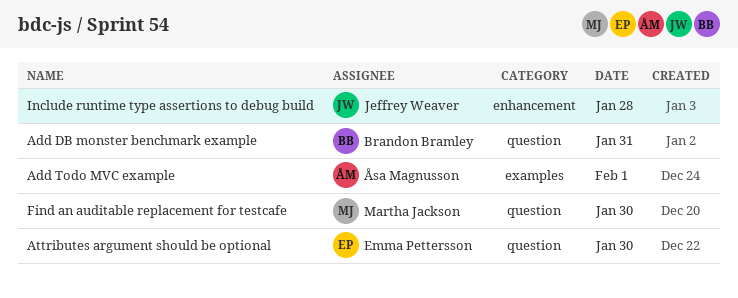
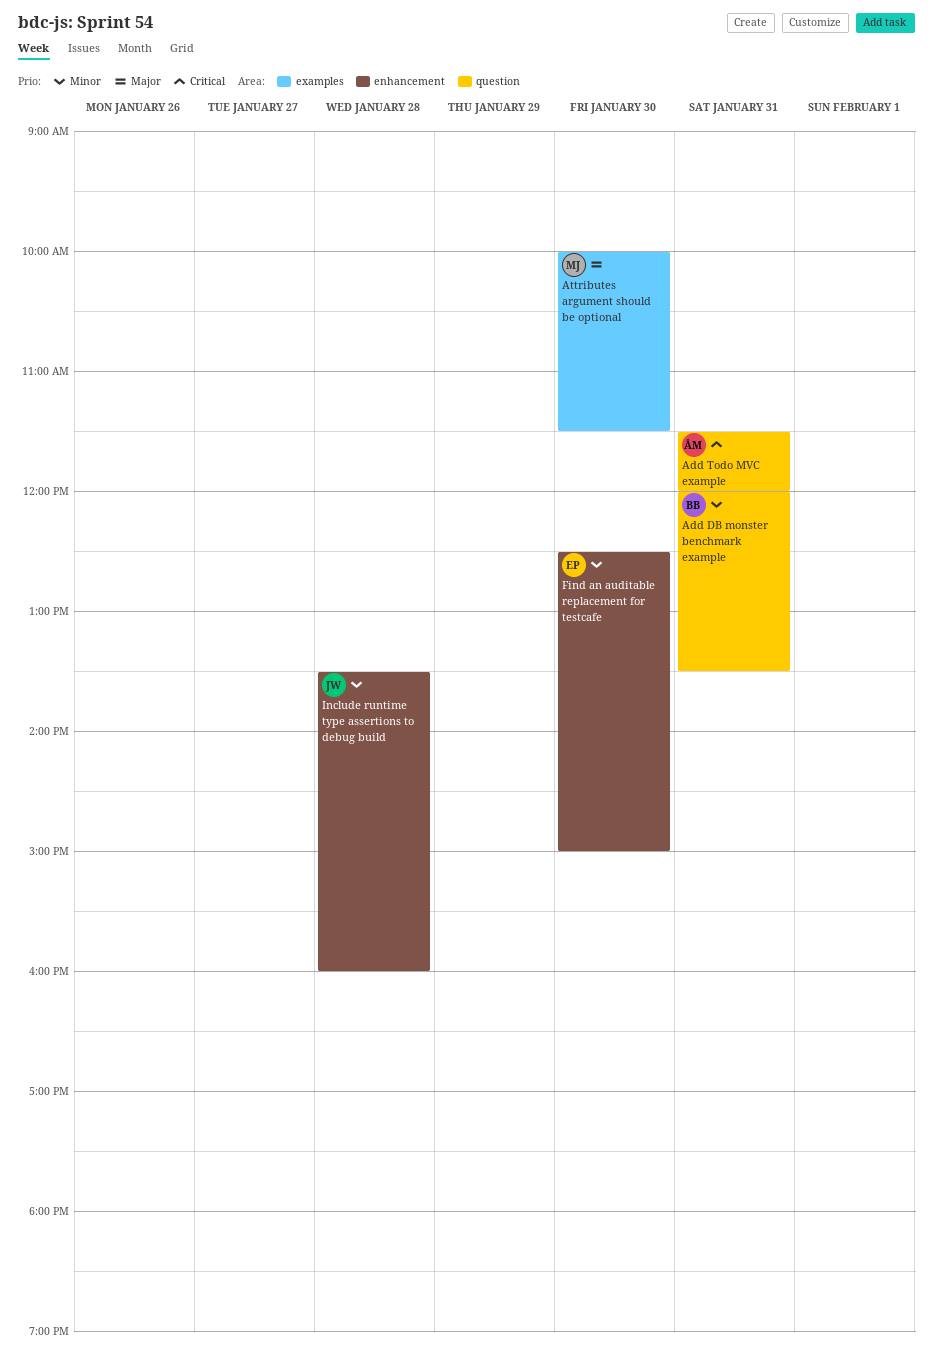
Add Todo MVC example, label: examples -> question
Add Todo MVC example, day: Feb 1 -> Jan 31
Attributes argument should be optional, owner: Emma Pettersson -> Martha Jackson
Attributes argument should be optional, label: question -> examples
Find an auditable replacement for testcafe, owner: Martha Jackson -> Emma Pettersson
Find an auditable replacement for testcafe, label: question -> enhancement

